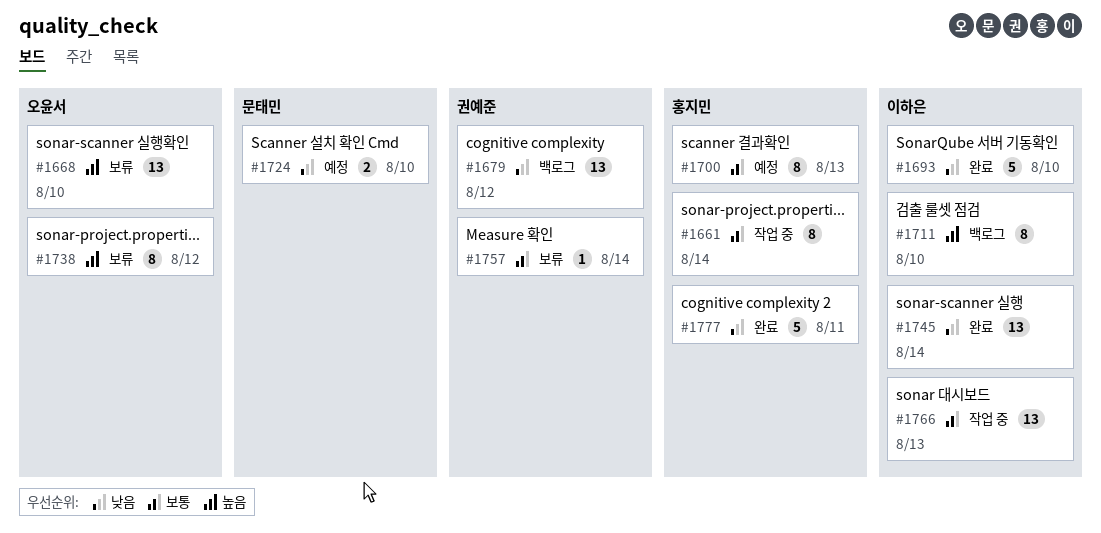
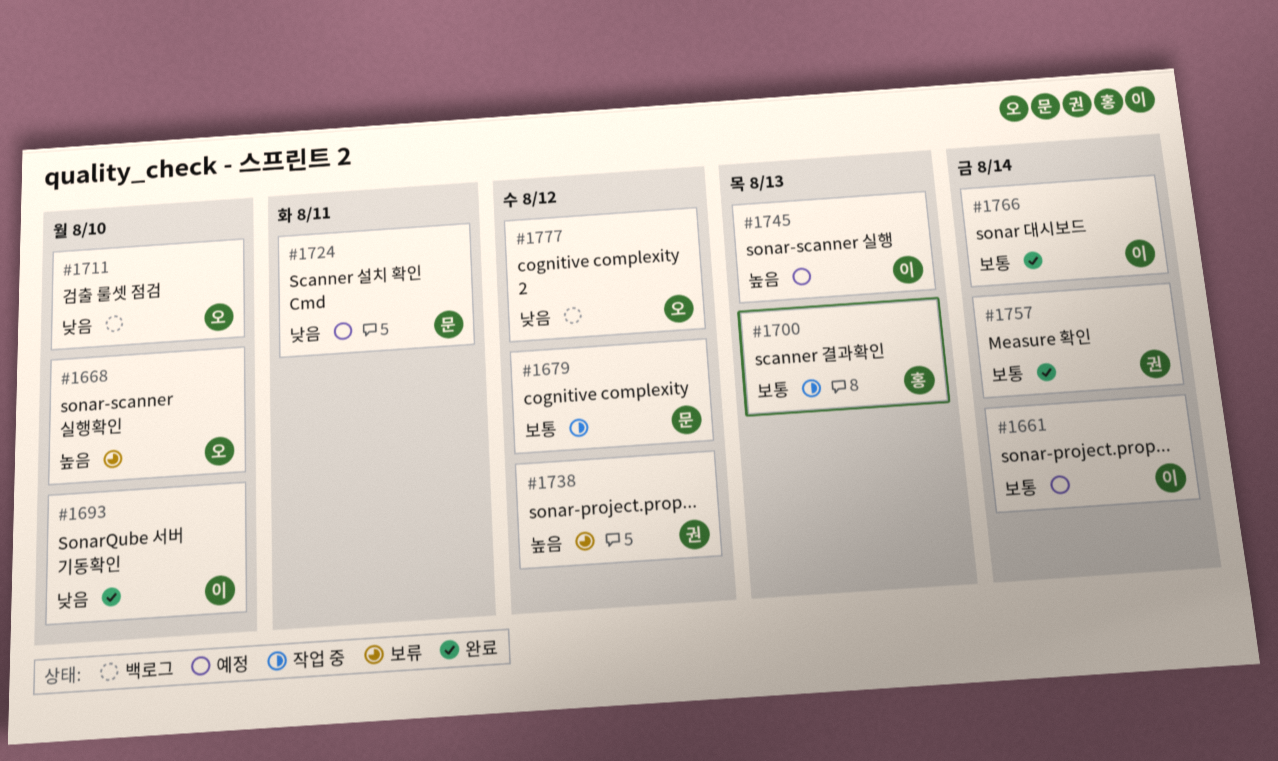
#1661, status: 작업 중 -> 예정
#1661, owner: 홍지민 -> 이하은
#1679, status: 백로그 -> 작업 중
#1679, owner: 권예준 -> 문태민
#1679, priority: 낮음 -> 보통
#1700, status: 예정 -> 작업 중
#1711, owner: 이하은 -> 오윤서
#1711, priority: 높음 -> 낮음
#1724, due: Aug 10 -> Aug 11
#1738, owner: 오윤서 -> 권예준
#1745, status: 완료 -> 예정
#1745, priority: 낮음 -> 높음
#1745, due: Aug 14 -> Aug 13
#1757, status: 보류 -> 완료
#1766, status: 작업 중 -> 완료
#1766, due: Aug 13 -> Aug 14
#1777, status: 완료 -> 백로그
#1777, owner: 홍지민 -> 오윤서
#1777, due: Aug 11 -> Aug 12

